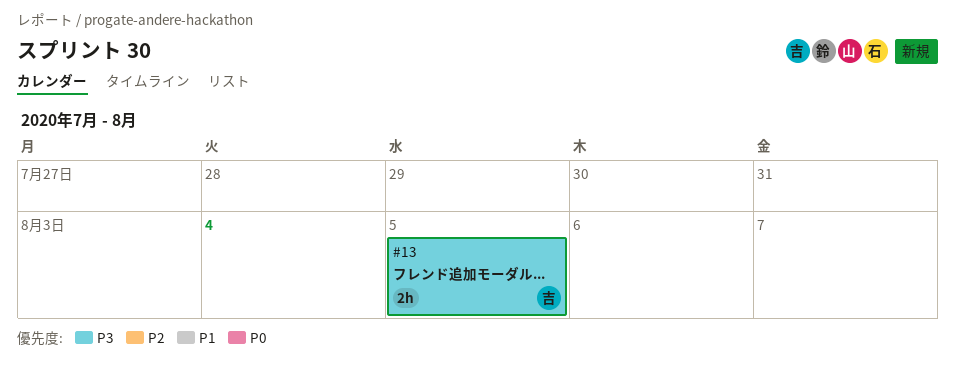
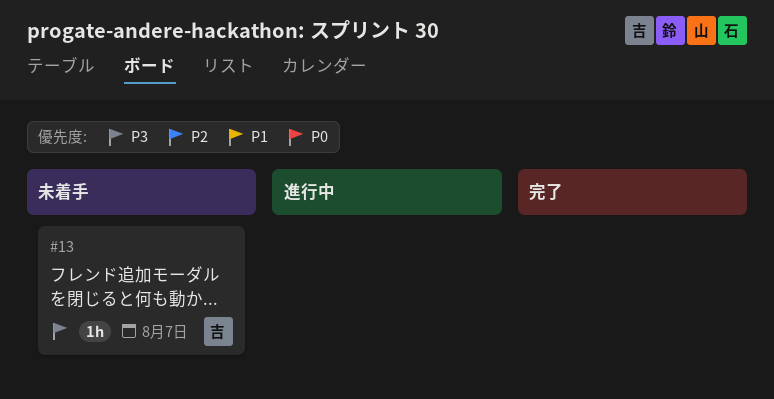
#13, estimate: 2h -> 1h
#13, due: Aug 5 -> Aug 7

